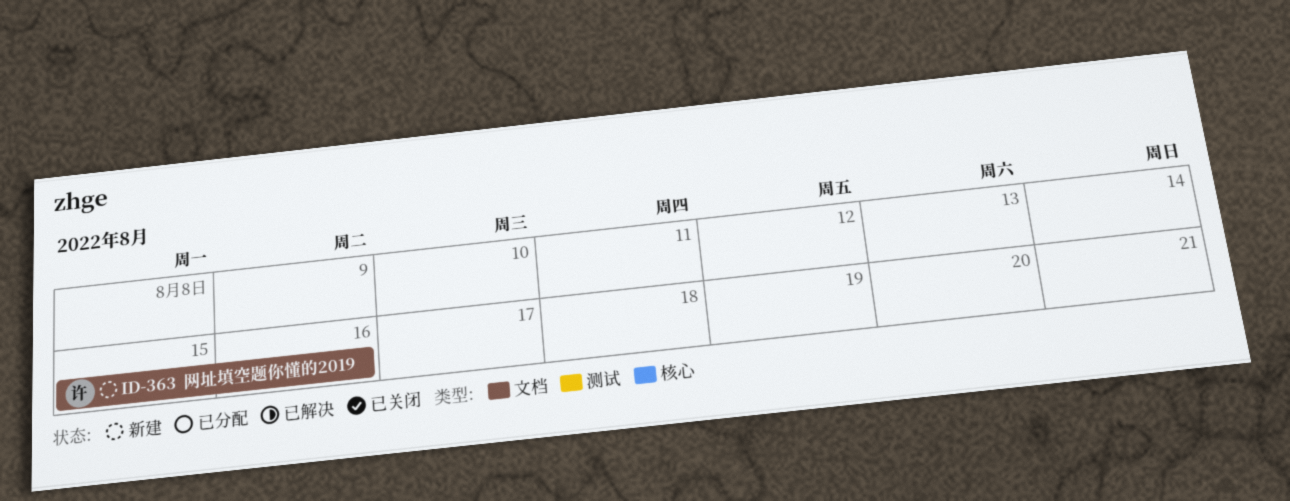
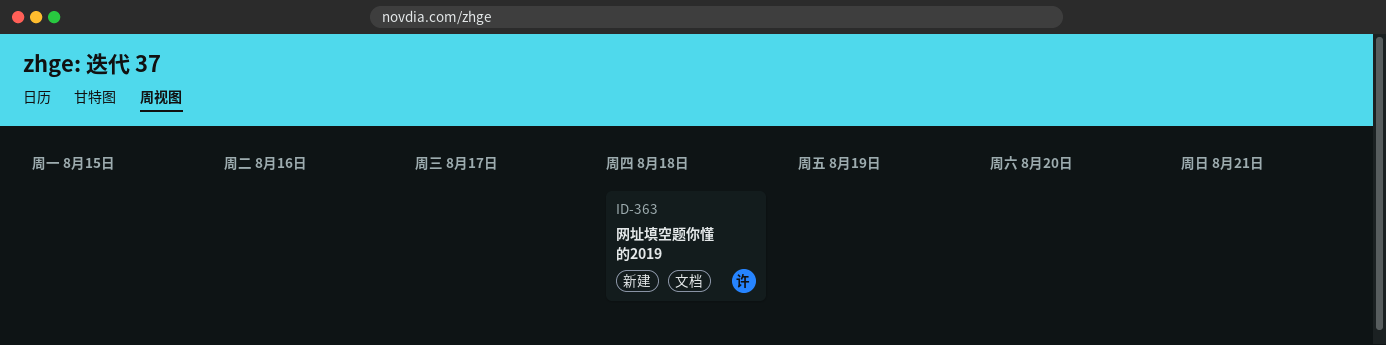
ID-363, due: Aug 16 -> Aug 18

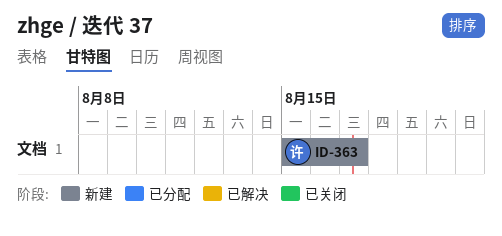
ID-363, due: Aug 18 -> Aug 17

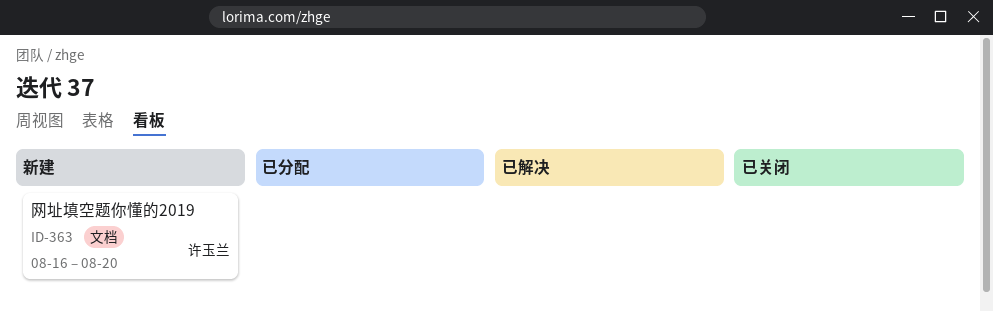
ID-363, start: Aug 15 -> Aug 16
ID-363, due: Aug 17 -> Aug 20

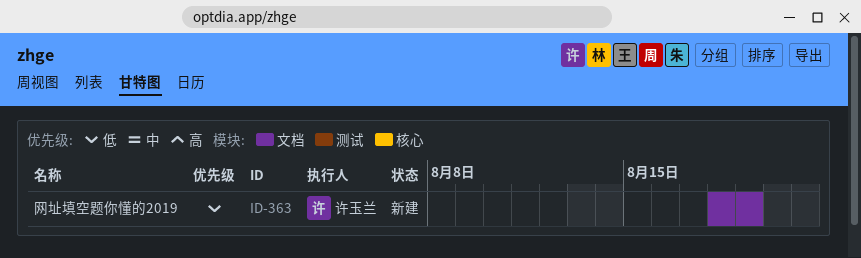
ID-363, start: Aug 16 -> Aug 18
ID-363, due: Aug 20 -> Aug 19

